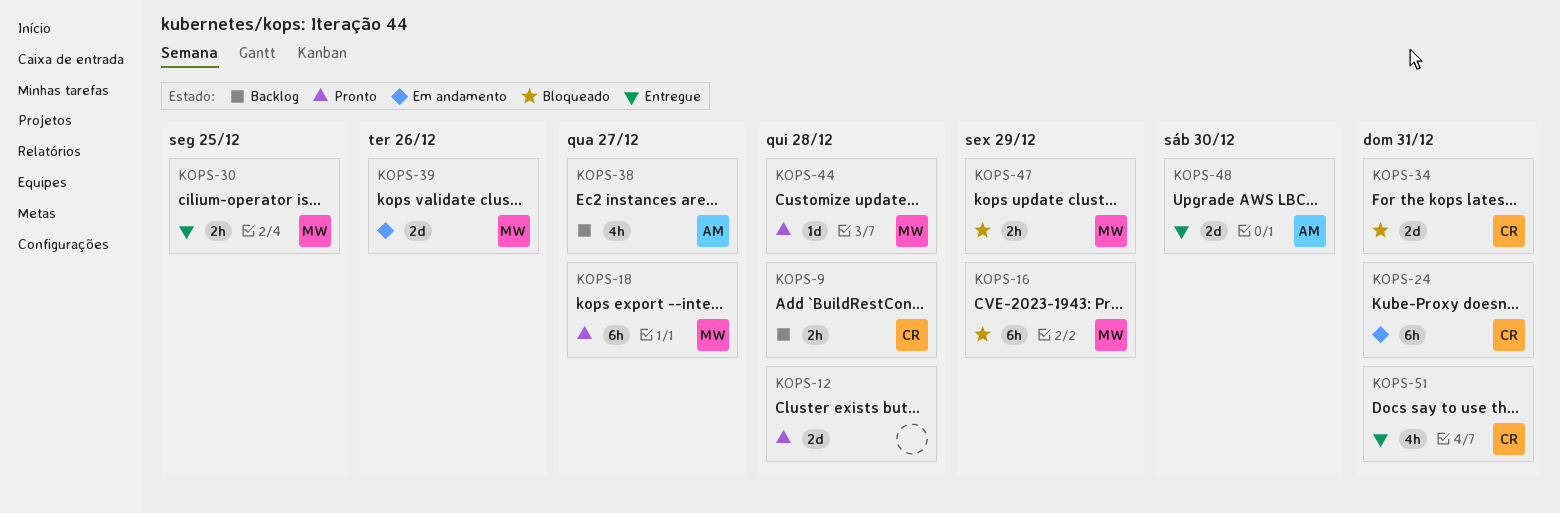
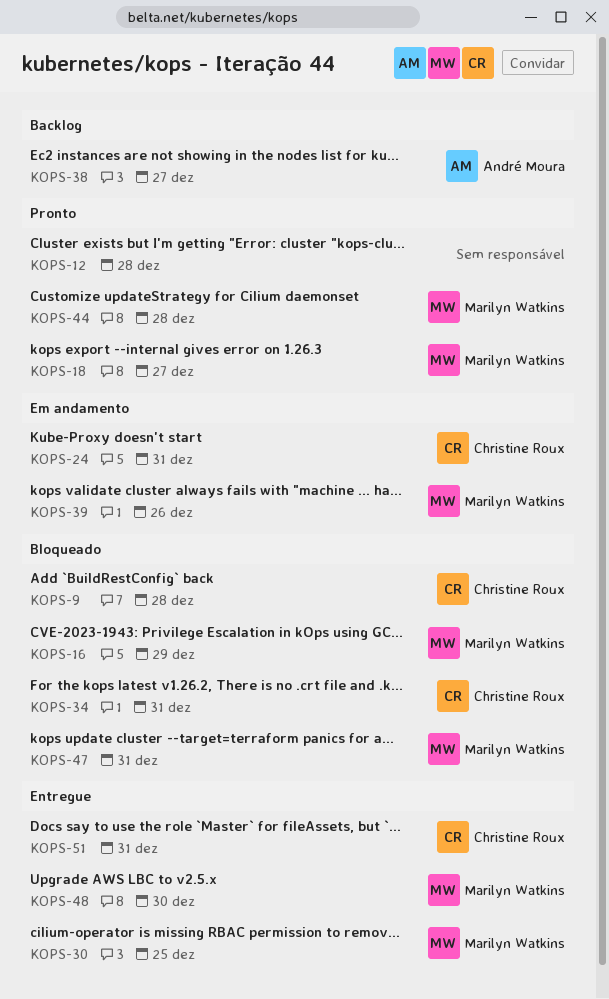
KOPS-9, status: Backlog -> Bloqueado
KOPS-47, due: Dec 29 -> Dec 31
KOPS-48, owner: André Moura -> Marilyn Watkins

